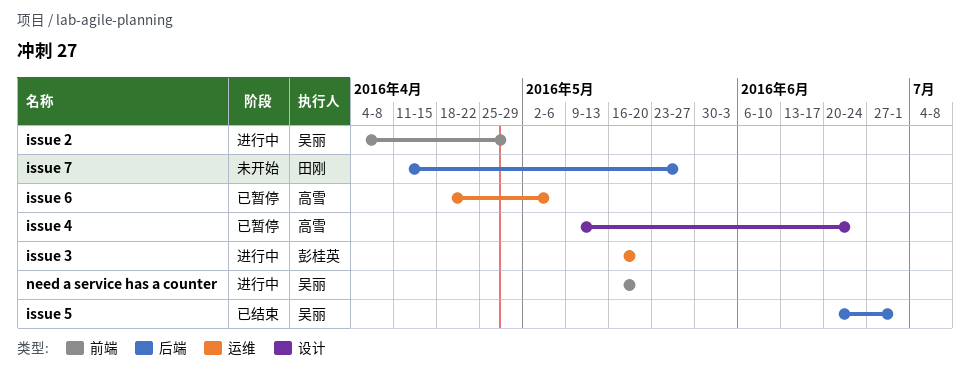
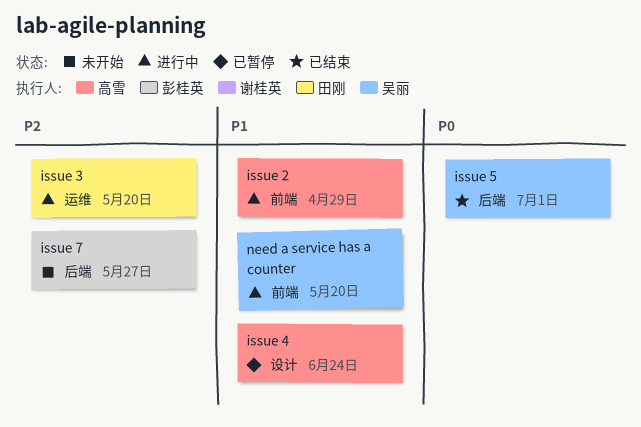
issue 2, owner: 吴丽 -> 高雪
issue 3, owner: 彭桂英 -> 田刚
issue 6: present -> none
issue 7, owner: 田刚 -> 彭桂英

